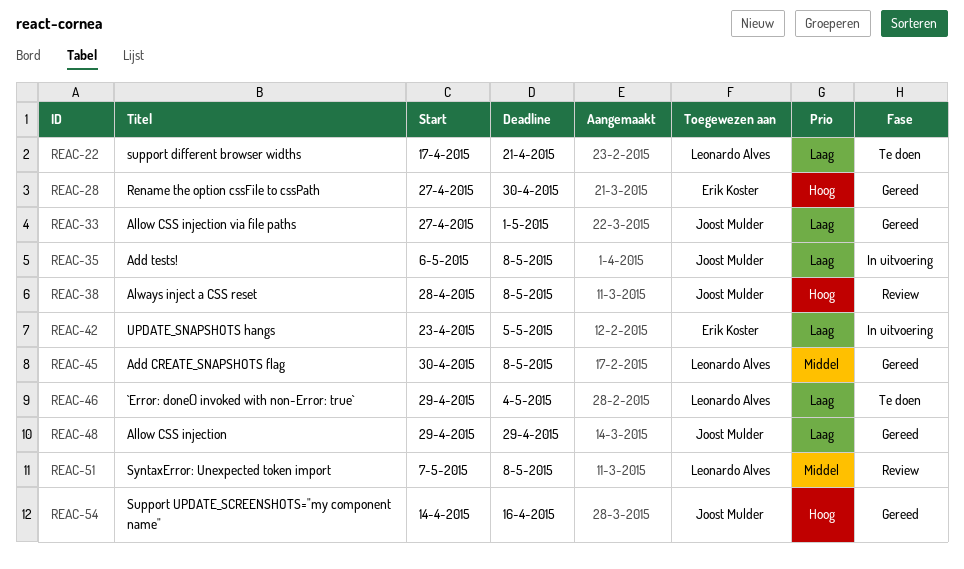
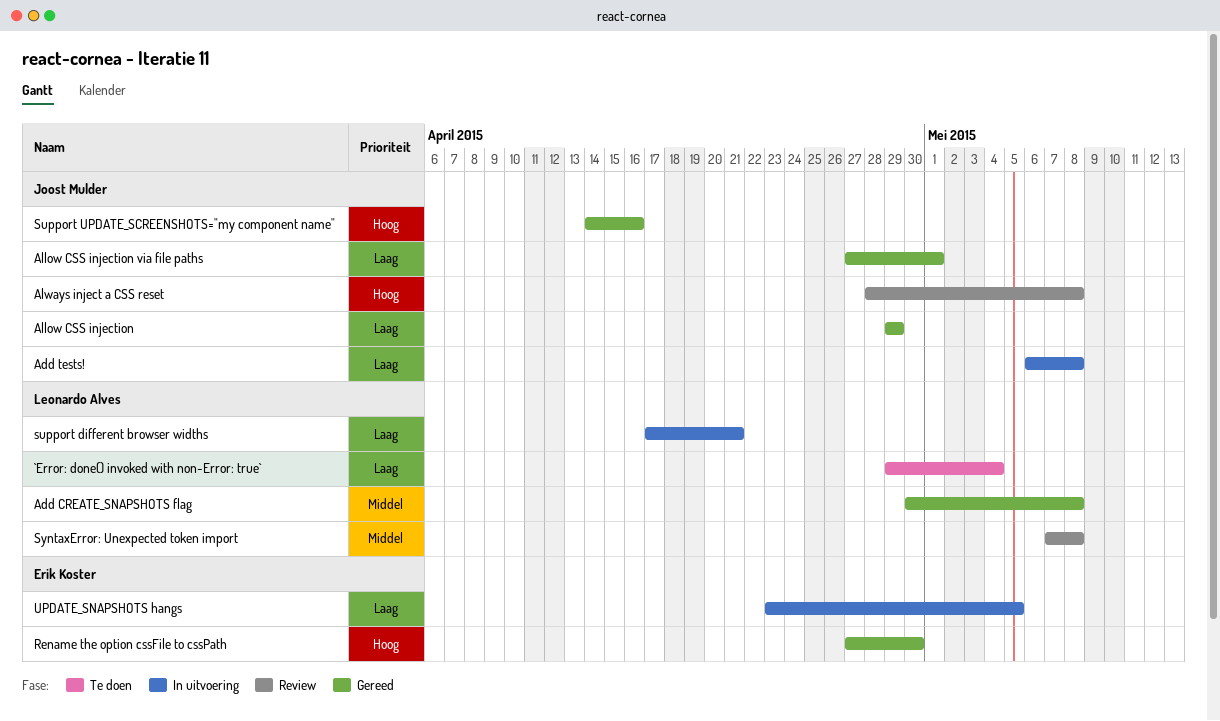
support different browser widths, status: Te doen -> In uitvoering

